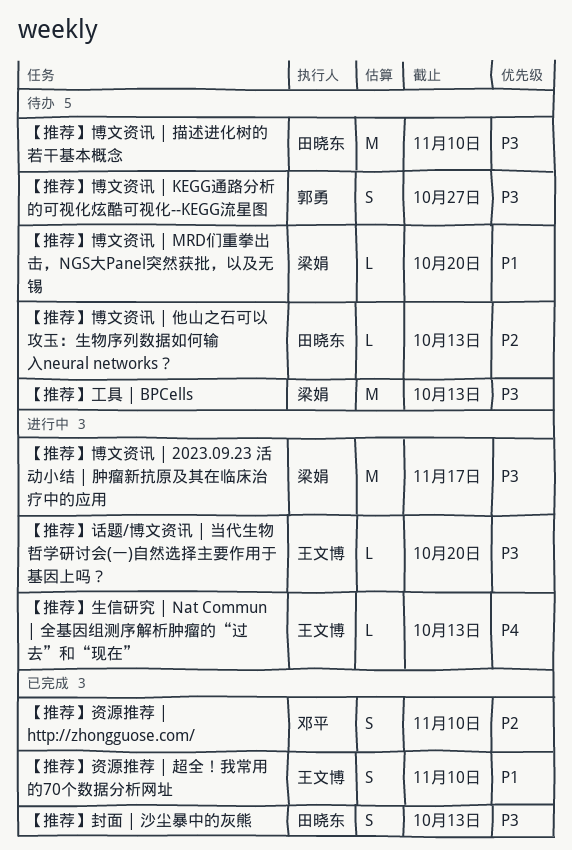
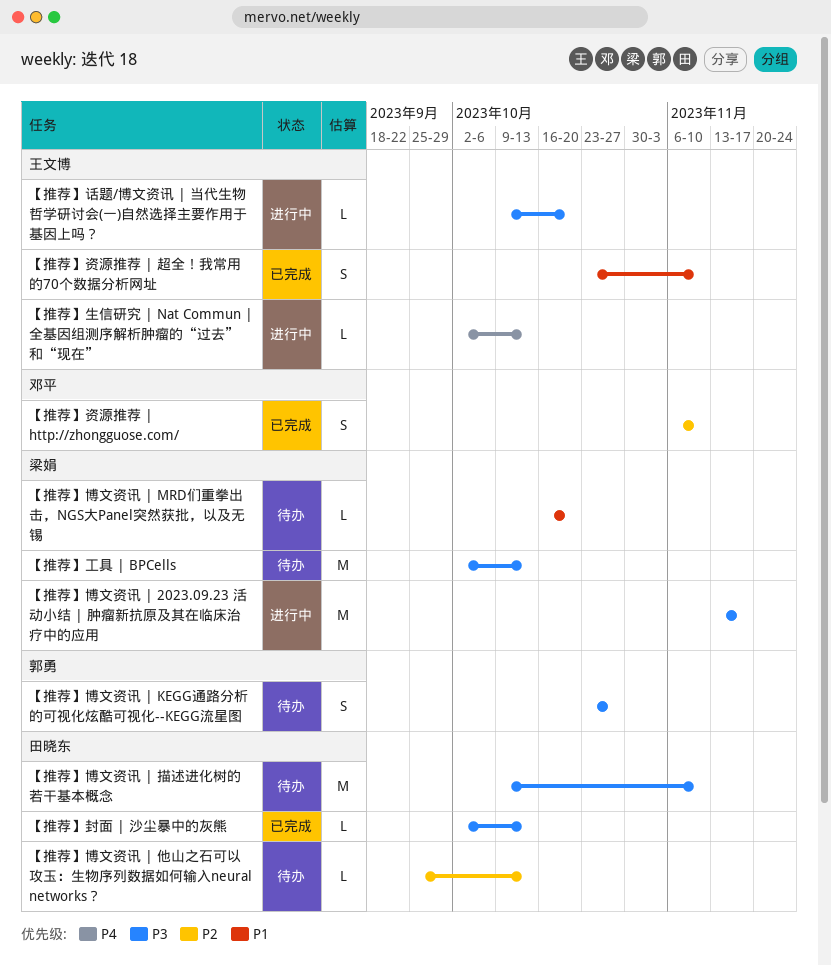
【推荐】封面 | 沙尘暴中的灰熊, estimate: S -> L

